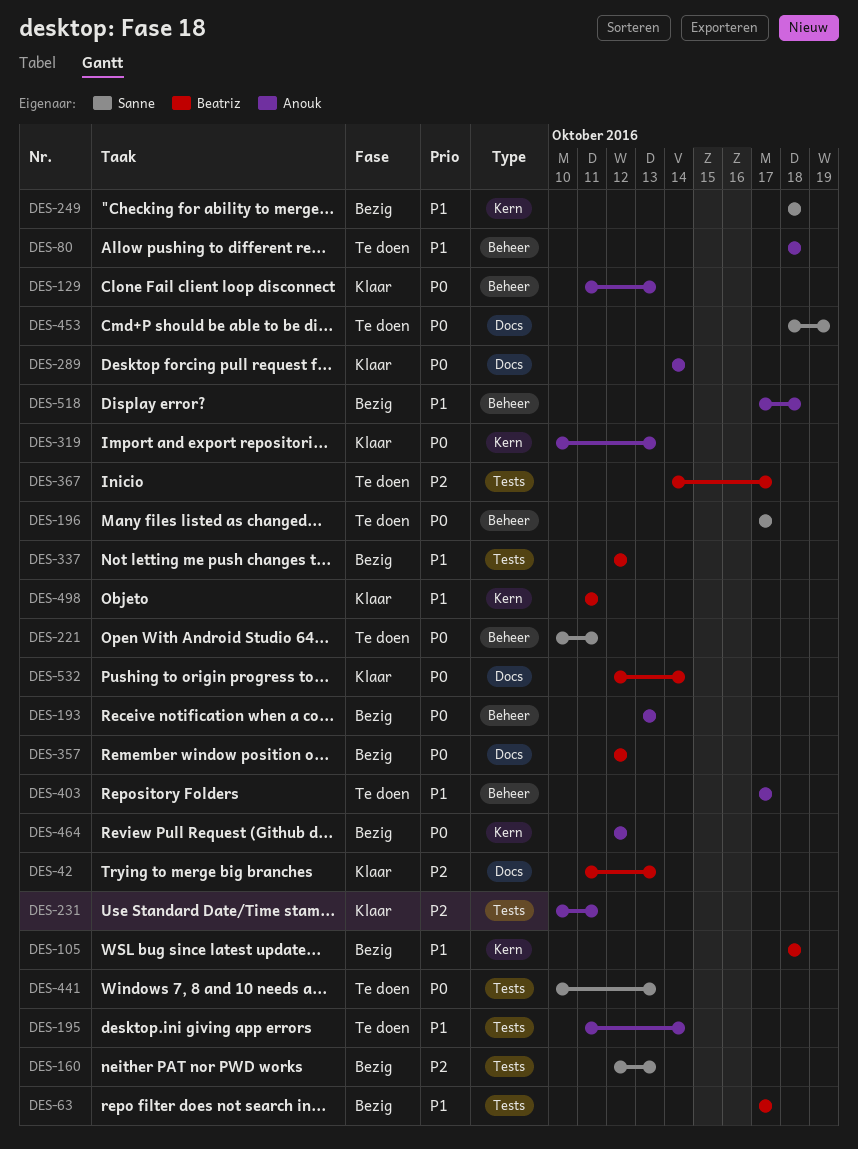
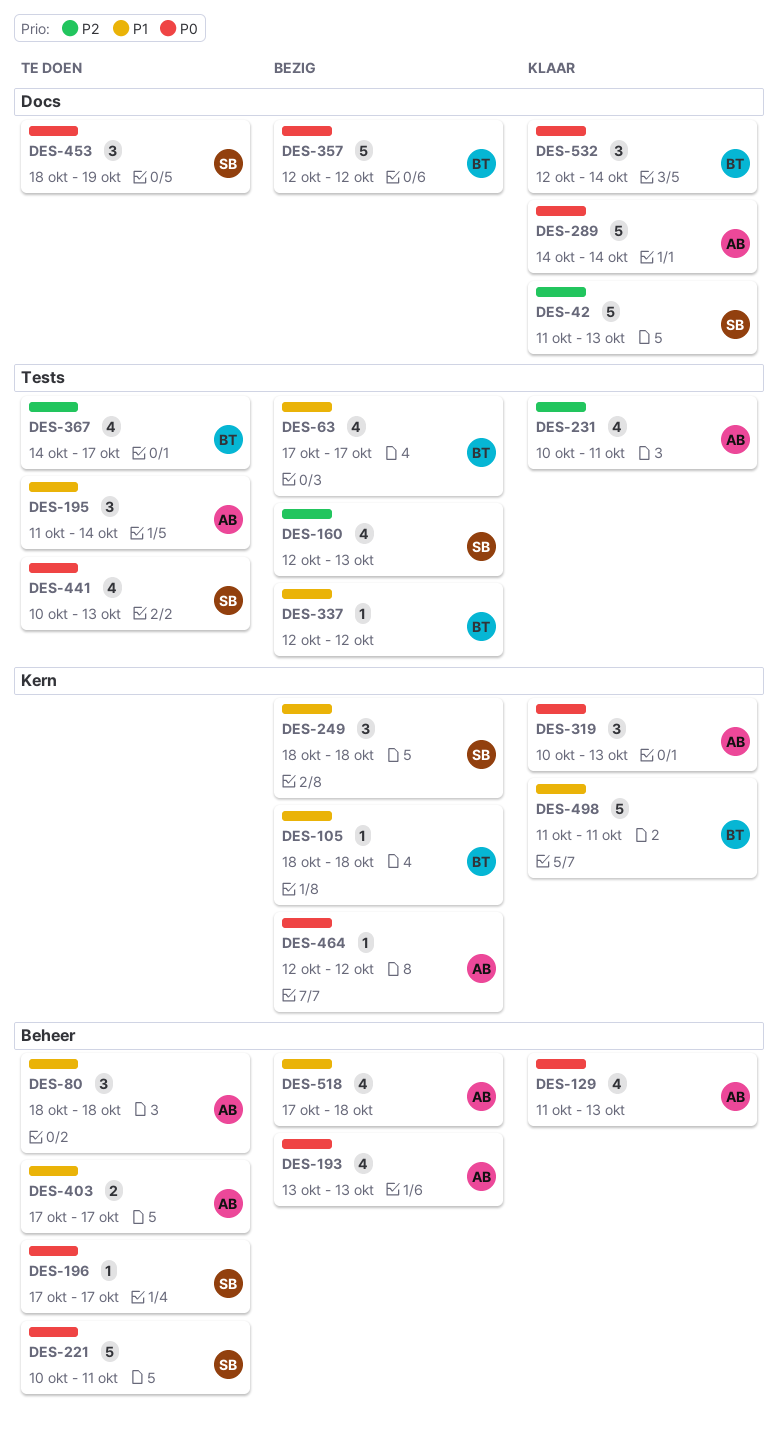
DES-42, owner: Beatriz -> Sanne

